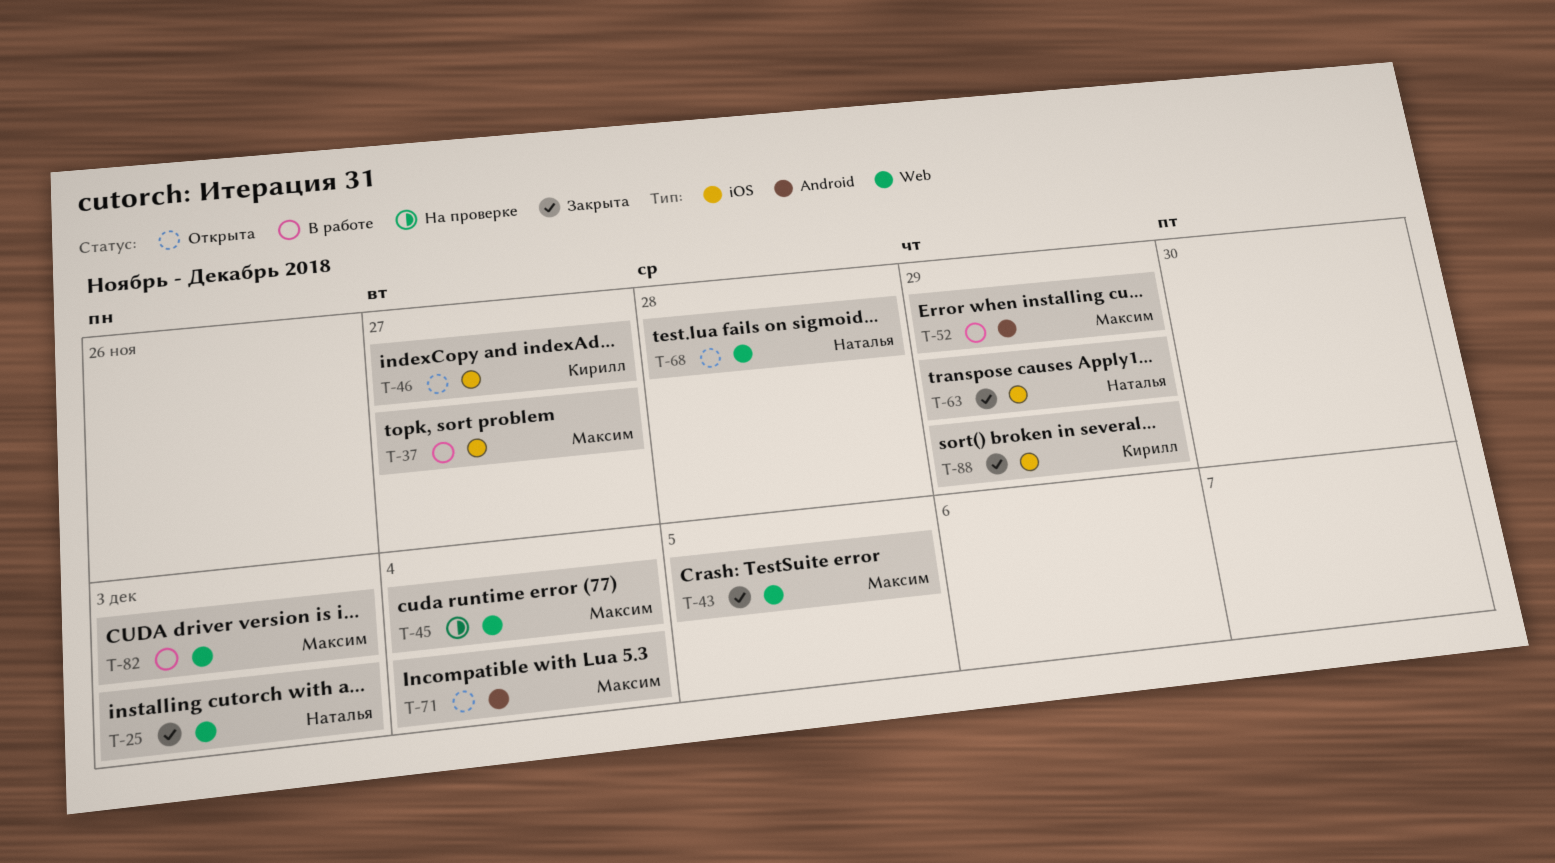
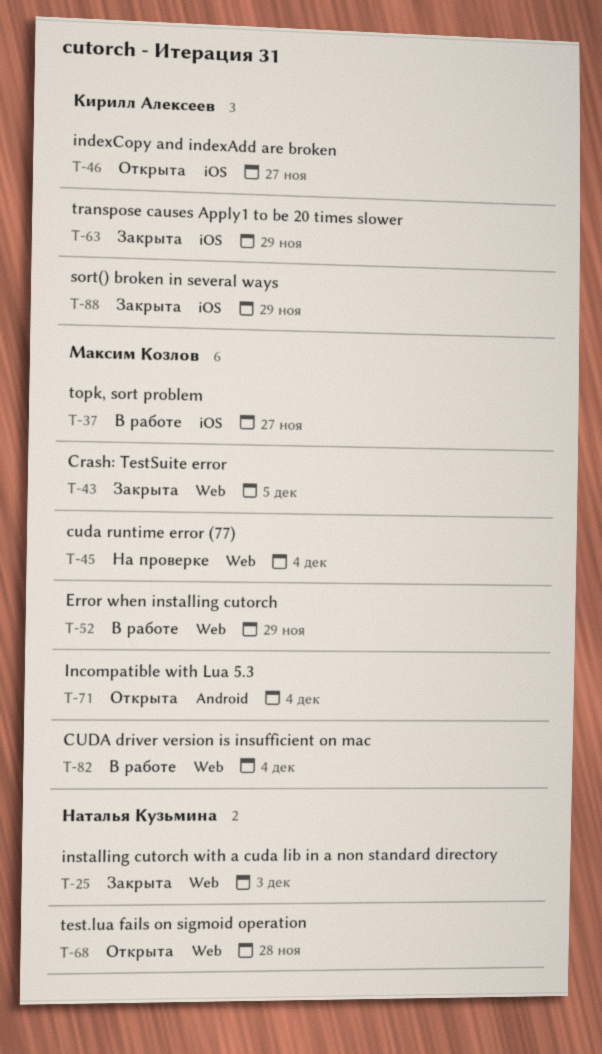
T-52, label: Android -> Web
T-63, owner: Наталья Кузьмина -> Кирилл Алексеев
T-82, due: Dec 3 -> Dec 4

